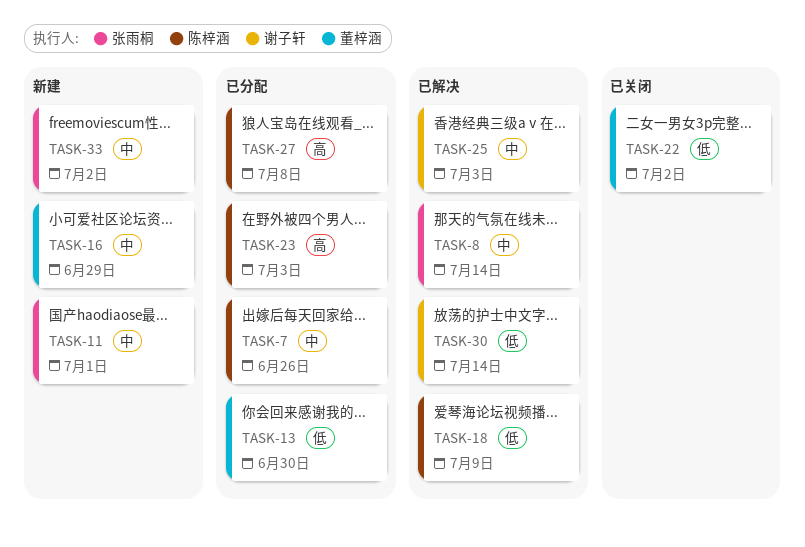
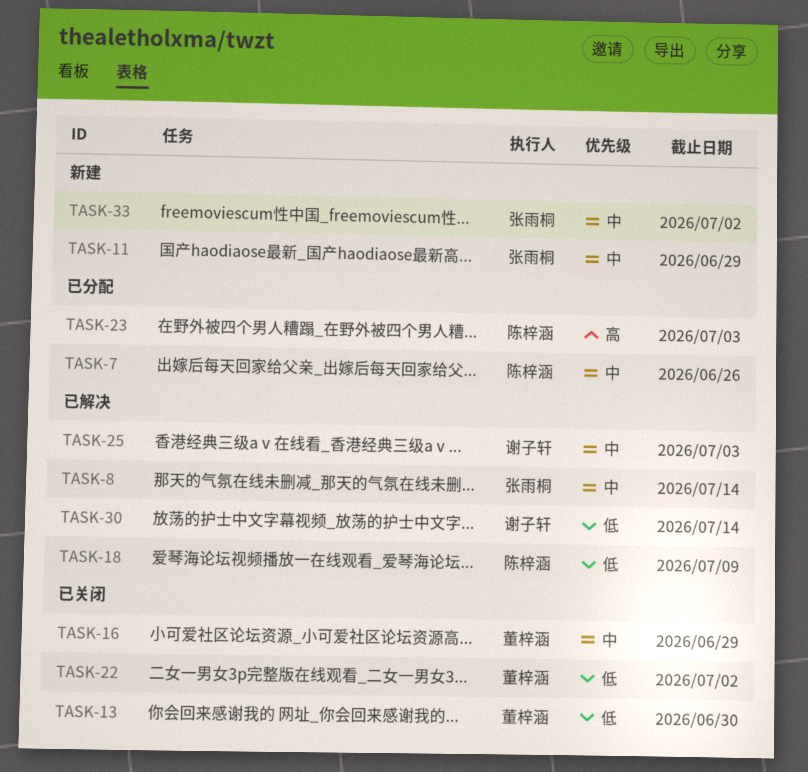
TASK-11, due: Jul 1 -> Jun 29
TASK-13, status: 已分配 -> 已关闭
TASK-16, status: 新建 -> 已关闭
TASK-27: present -> none

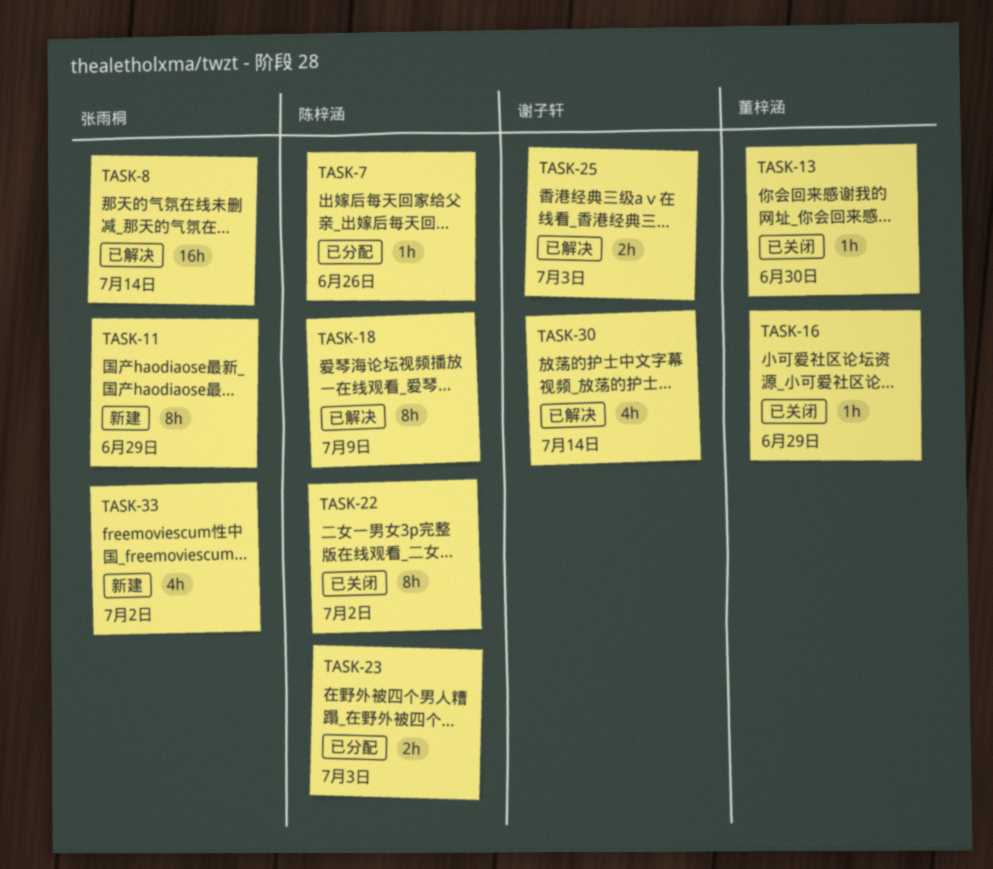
TASK-22, owner: 董梓涵 -> 陈梓涵

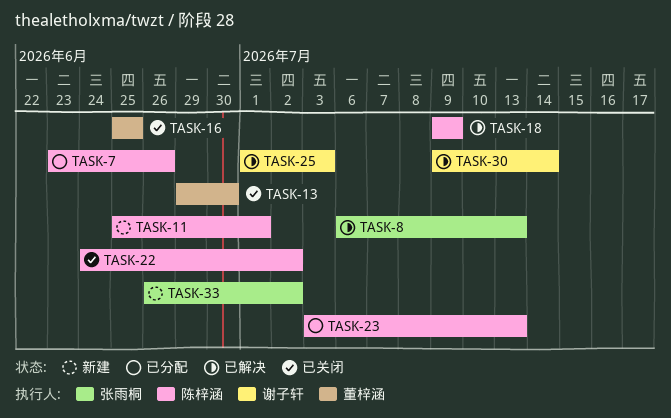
TASK-8, due: Jul 14 -> Jul 13
TASK-11, owner: 张雨桐 -> 陈梓涵
TASK-11, due: Jun 29 -> Jul 1
TASK-16, due: Jun 29 -> Jun 25
TASK-23, due: Jul 3 -> Jul 13

